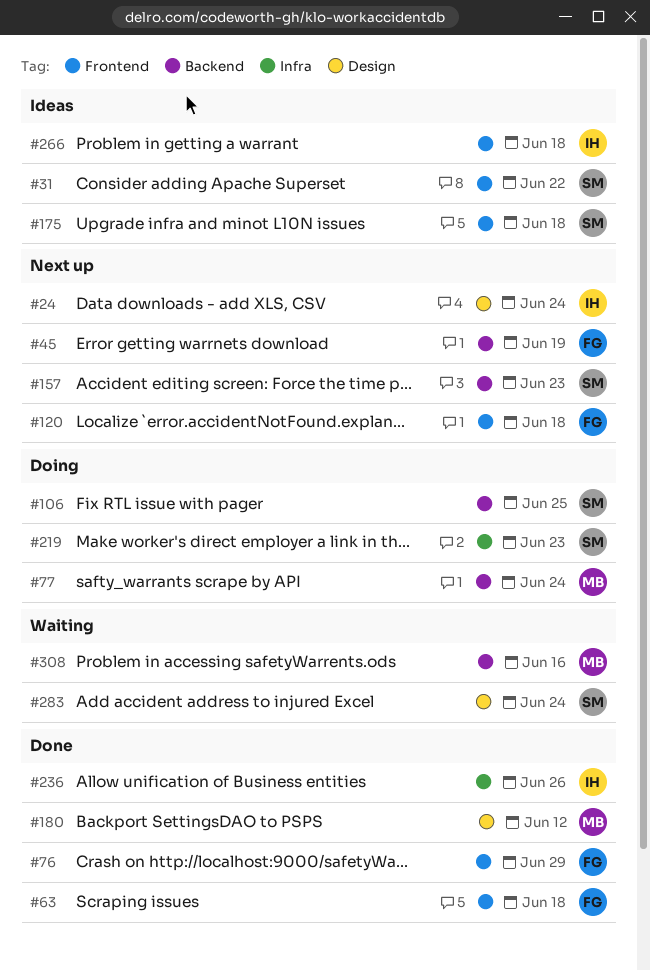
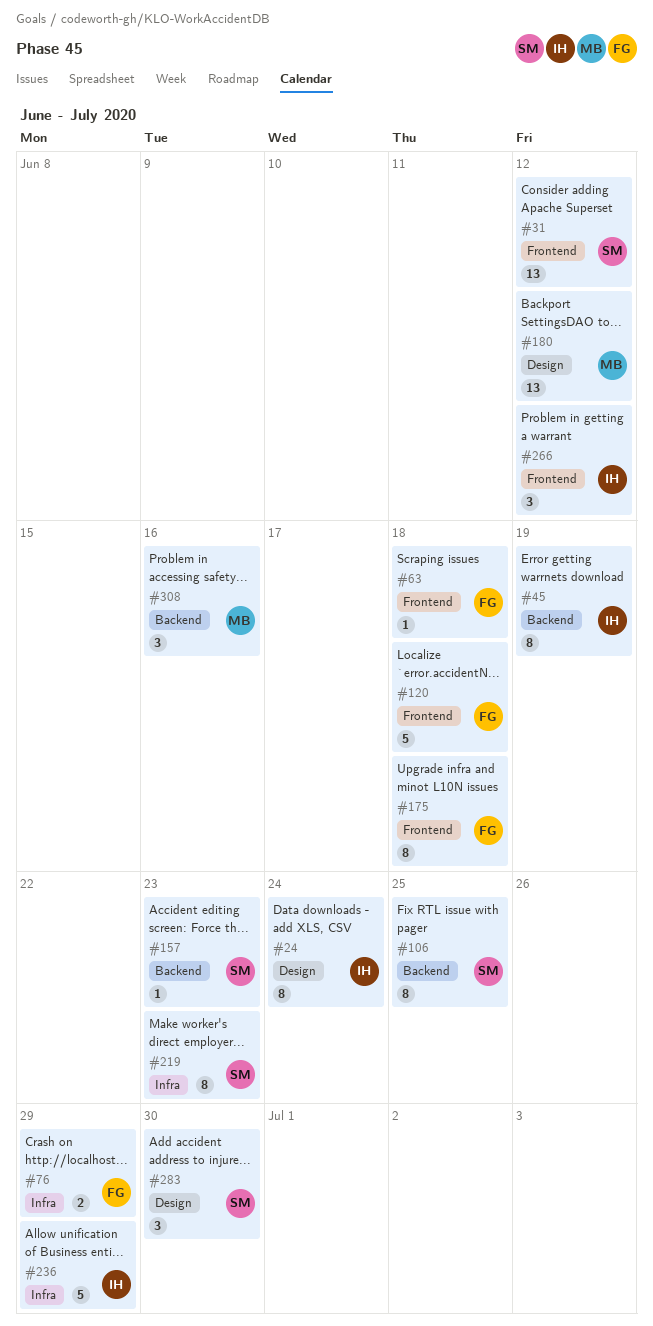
#31, due: Jun 22 -> Jun 12
#45, owner: FG -> IH
#76, label: Frontend -> Infra
#77: present -> none
#175, owner: SM -> FG
#236, due: Jun 26 -> Jun 29
#266, due: Jun 18 -> Jun 12
#283, due: Jun 24 -> Jun 30

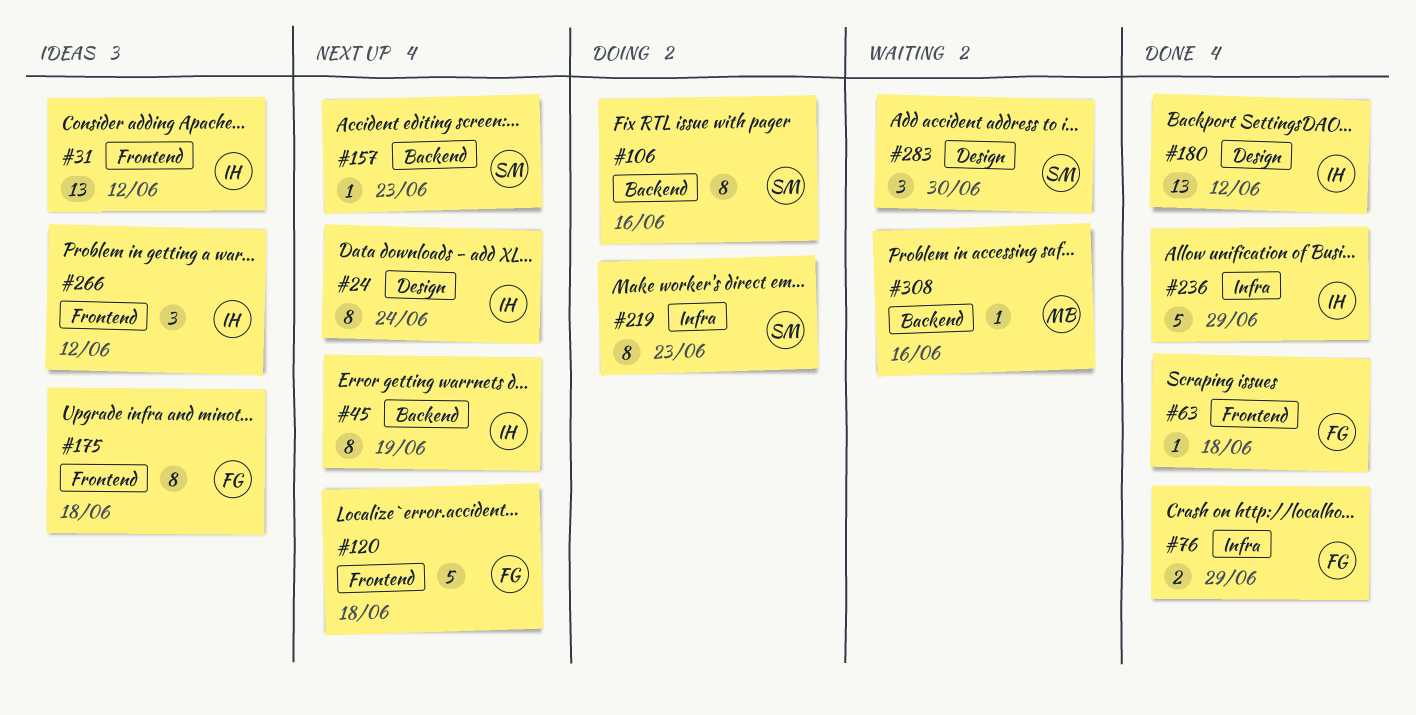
#31, owner: SM -> IH
#106, due: Jun 25 -> Jun 16
#180, owner: MB -> IH
#308, estimate: 3 -> 1

